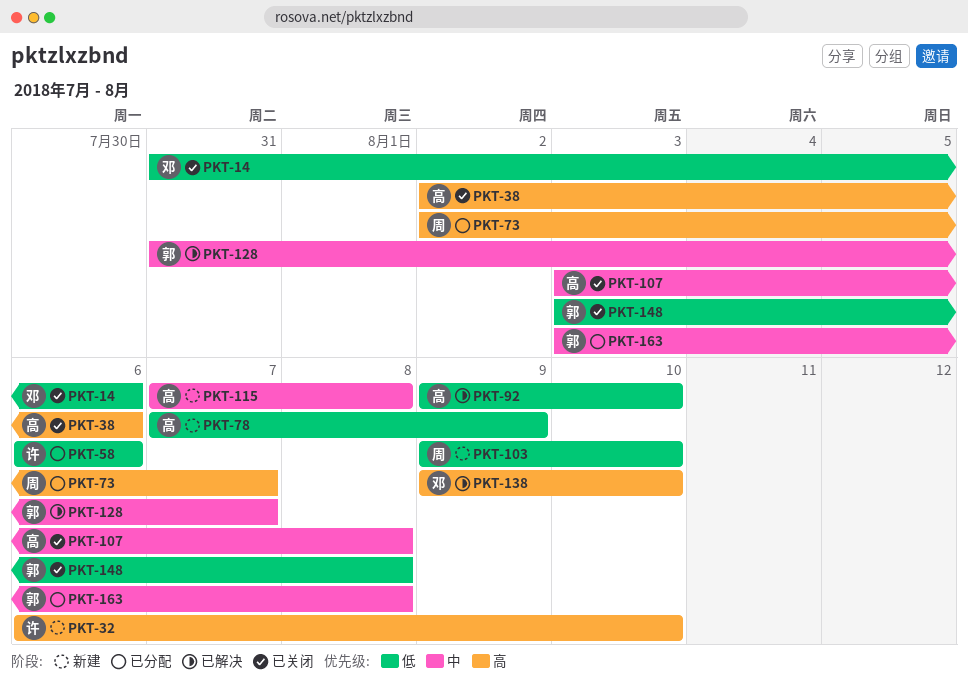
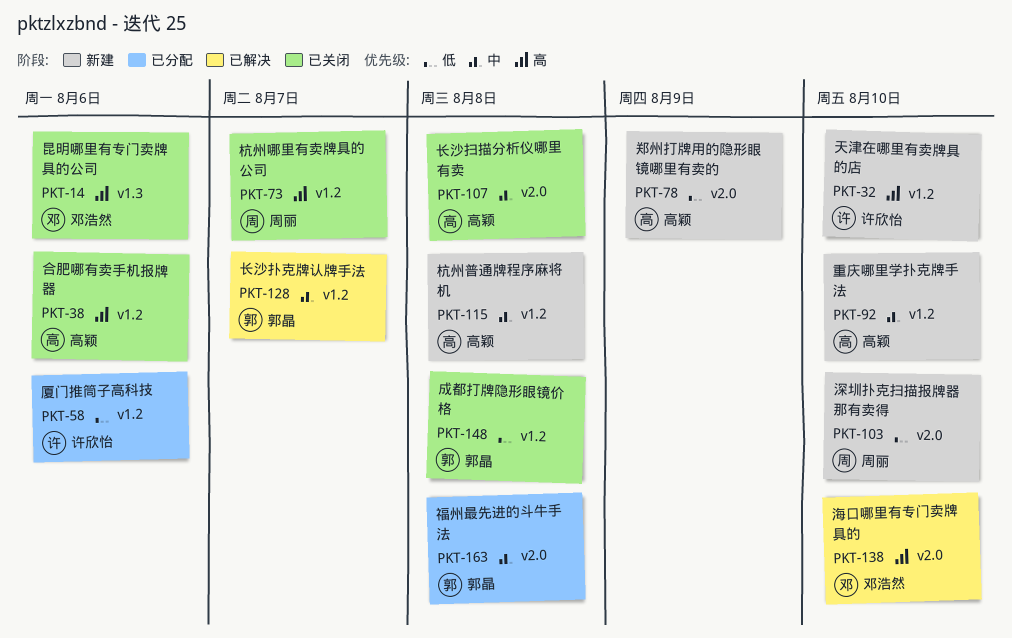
PKT-14, priority: 低 -> 高
PKT-73, status: 已分配 -> 已关闭
PKT-92, status: 已解决 -> 新建
PKT-92, priority: 低 -> 中

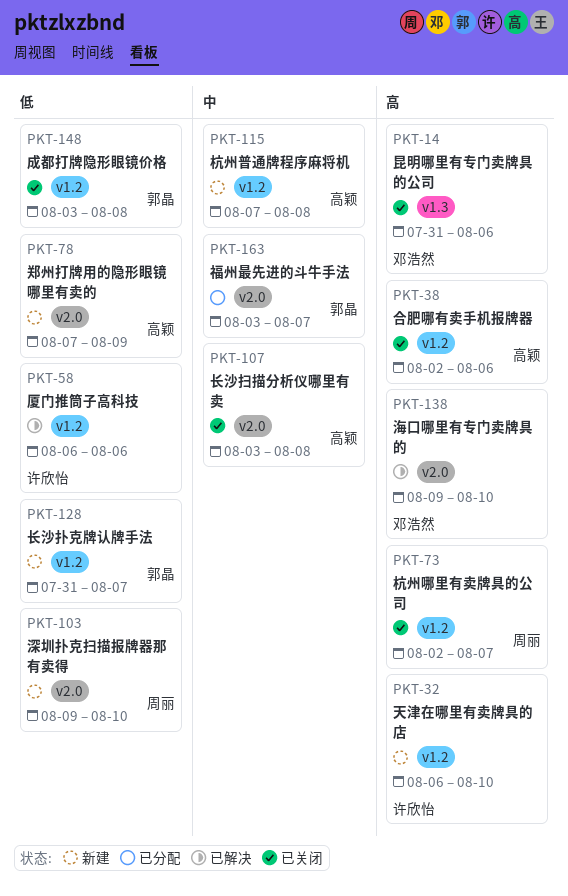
PKT-58, status: 已分配 -> 已解决
PKT-92: present -> none
PKT-128, status: 已解决 -> 新建
PKT-128, priority: 中 -> 低
PKT-163, due: Aug 8 -> Aug 7

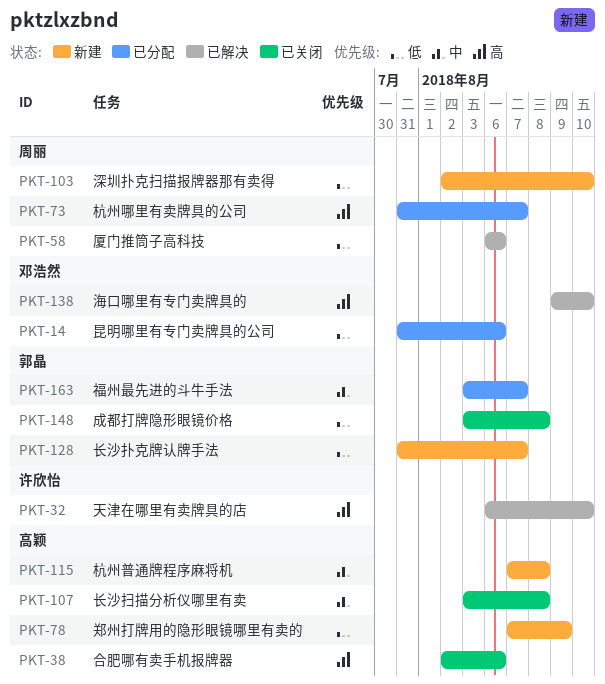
PKT-14, status: 已关闭 -> 已分配
PKT-14, priority: 高 -> 低
PKT-32, status: 新建 -> 已解决
PKT-58, owner: 许欣怡 -> 周丽
PKT-73, status: 已关闭 -> 已分配
PKT-73, start: Aug 2 -> Jul 31
PKT-103, start: Aug 9 -> Aug 2

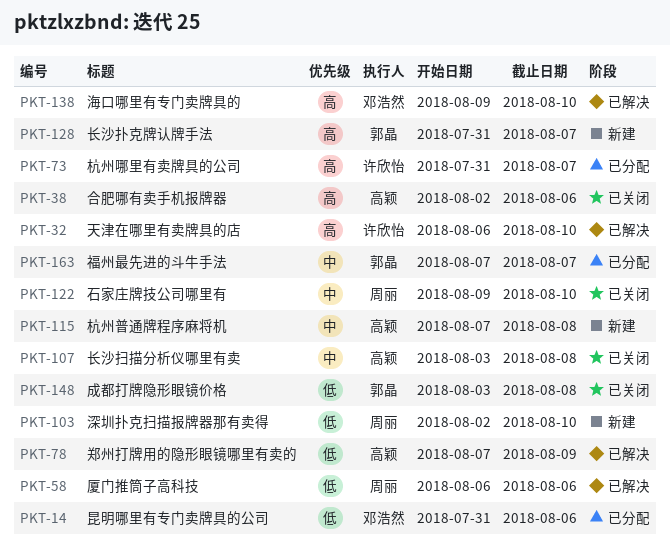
PKT-73, owner: 周丽 -> 许欣怡
PKT-78, status: 新建 -> 已解决
PKT-122: none -> present
PKT-128, priority: 低 -> 高
PKT-163, start: Aug 3 -> Aug 7

